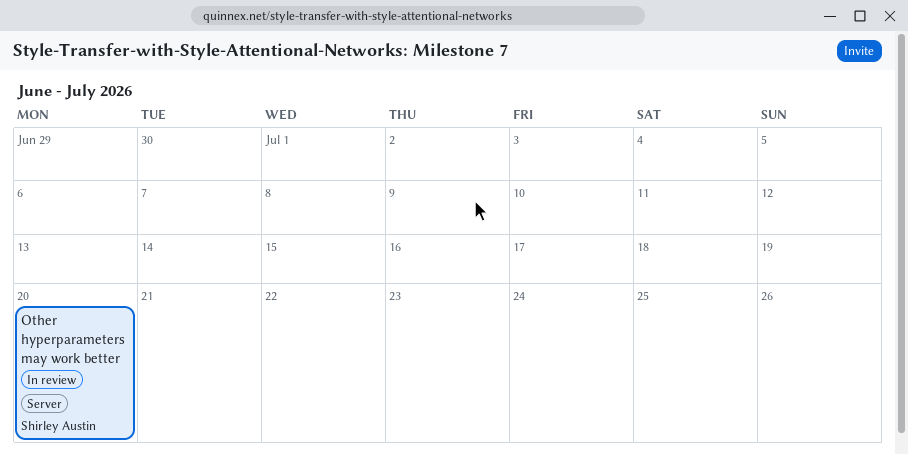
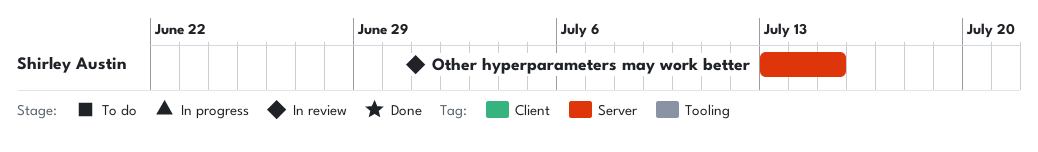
Other hyperparameters may work better, due: Jul 20 -> Jul 15

